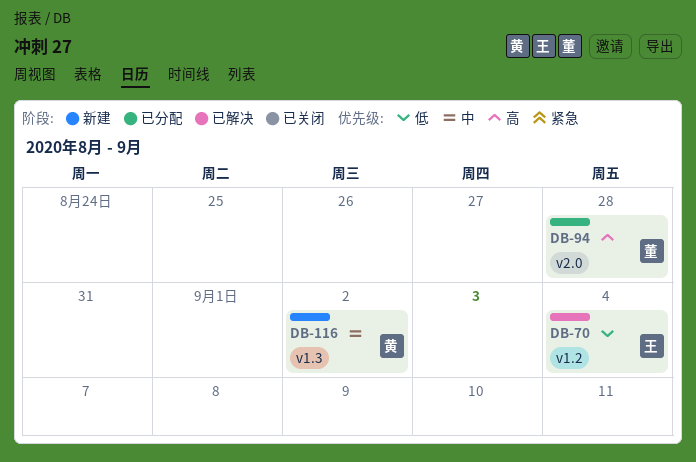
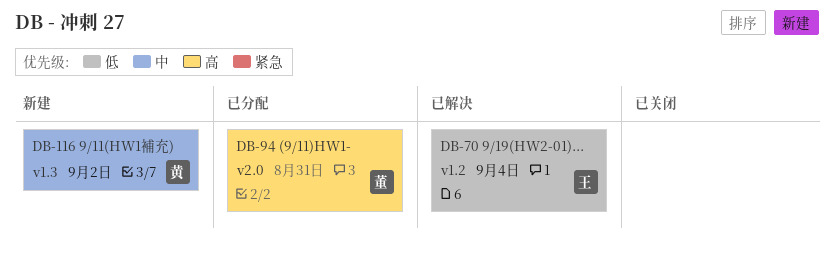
DB-94, due: Aug 28 -> Aug 31

